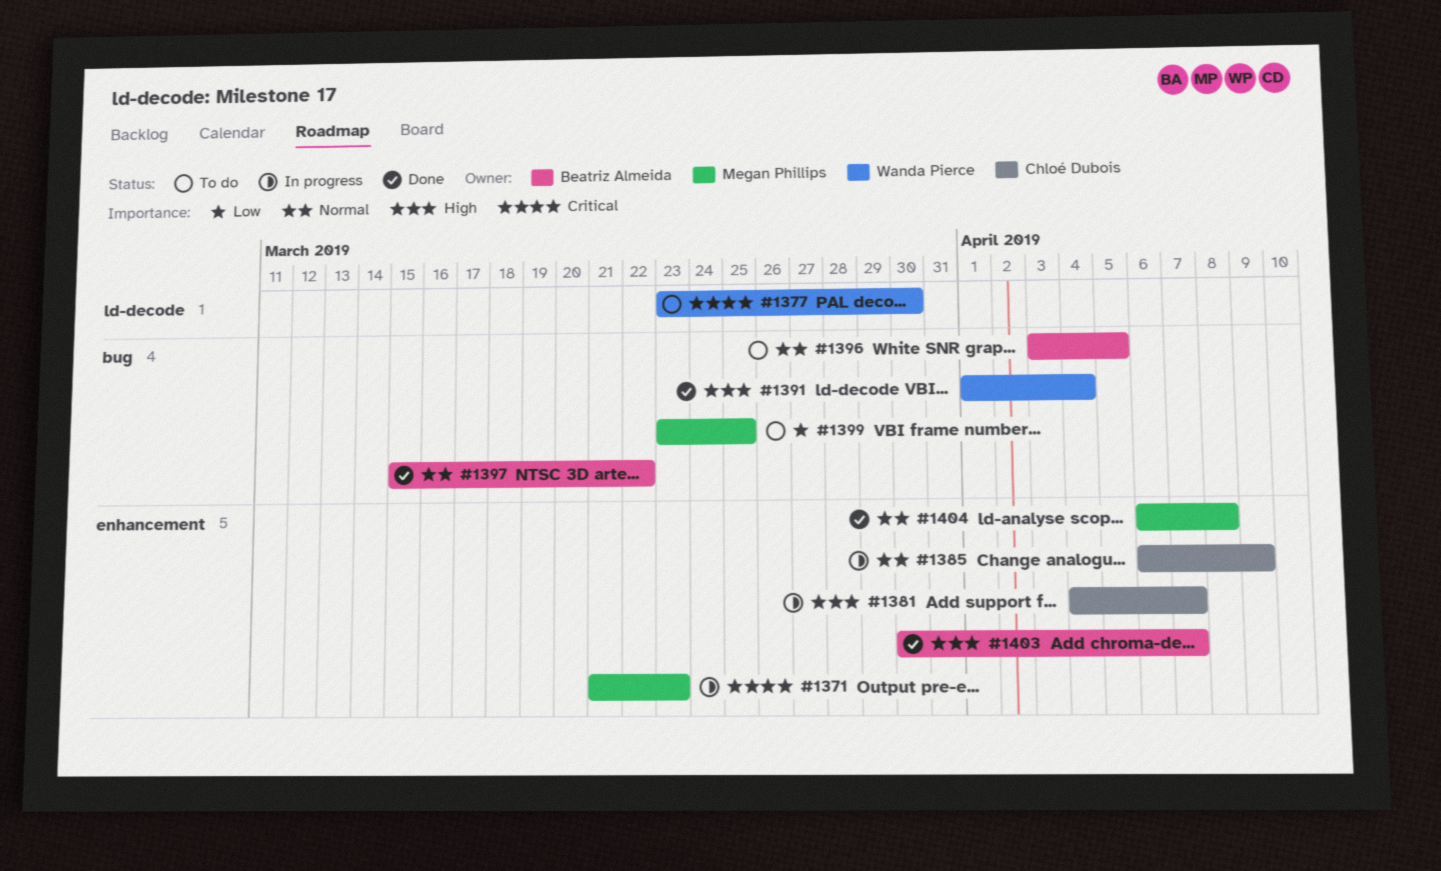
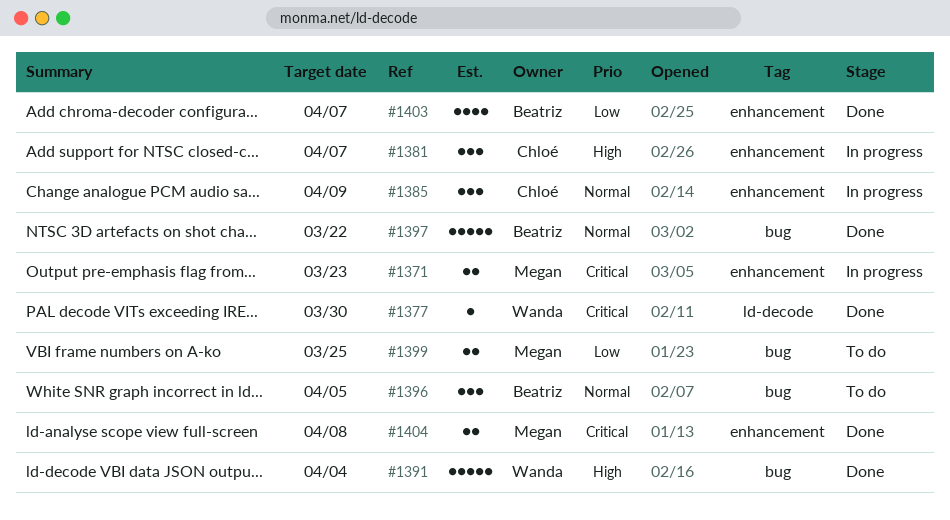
#1377, status: To do -> Done
#1403, priority: High -> Low
#1404, priority: Normal -> Critical

